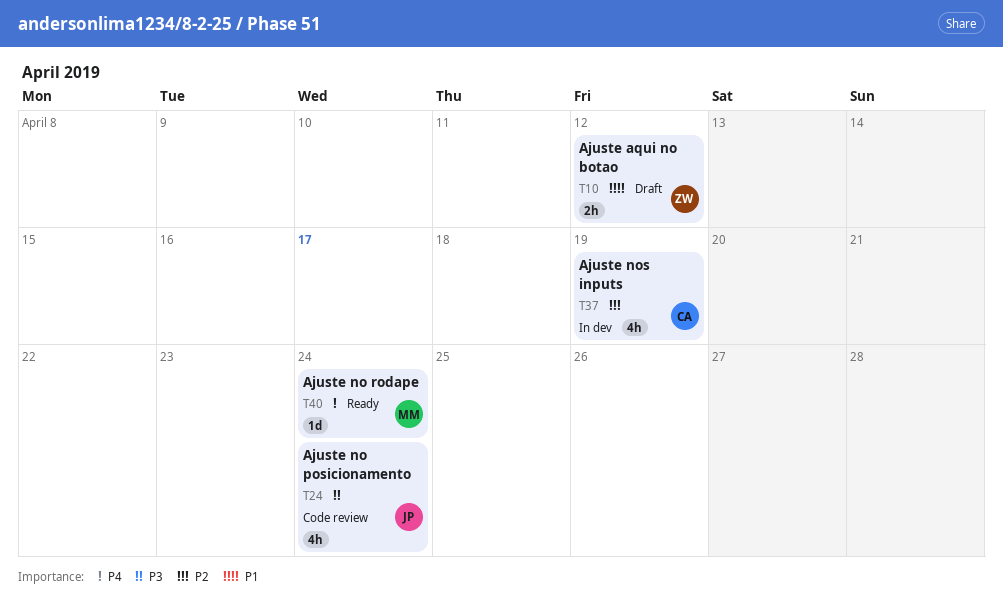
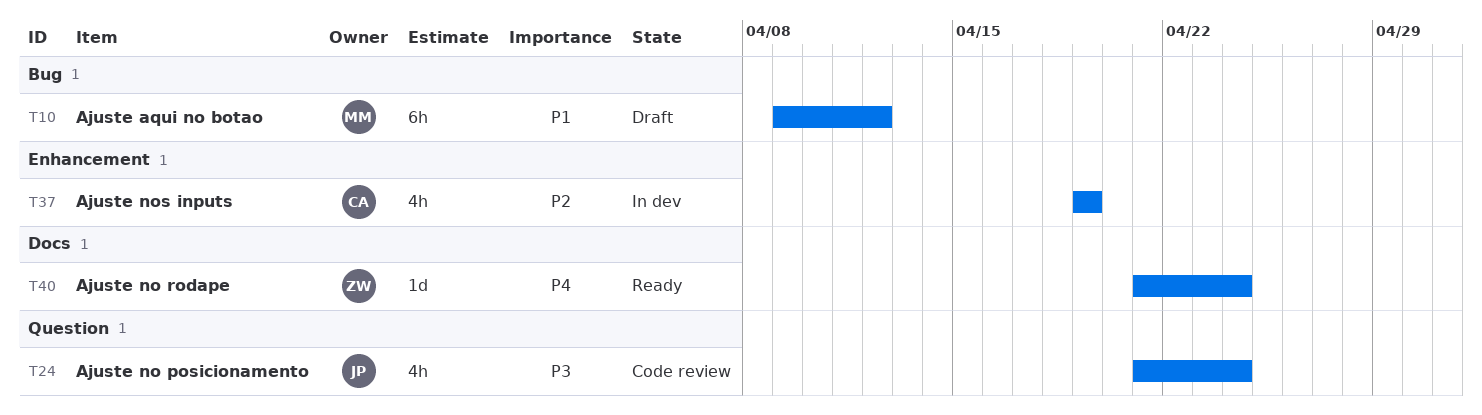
T10, owner: ZW -> MM
T10, estimate: 2h -> 6h
T40, owner: MM -> ZW

